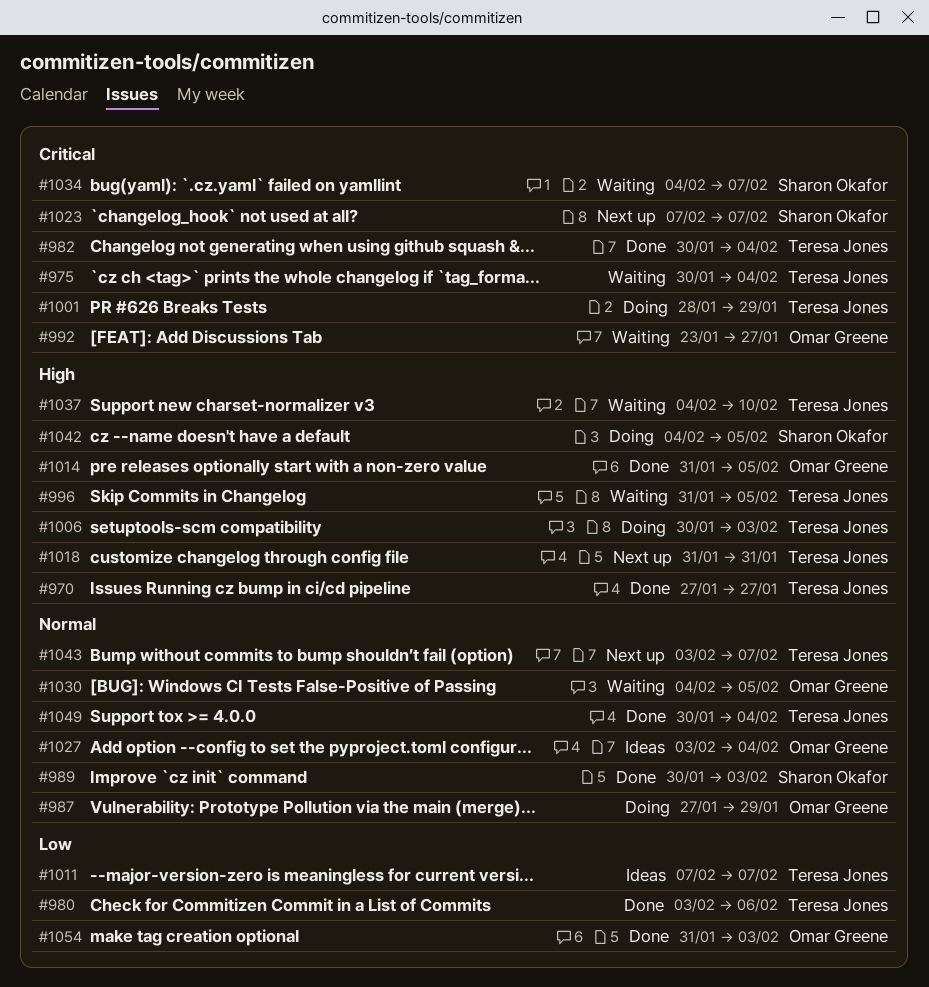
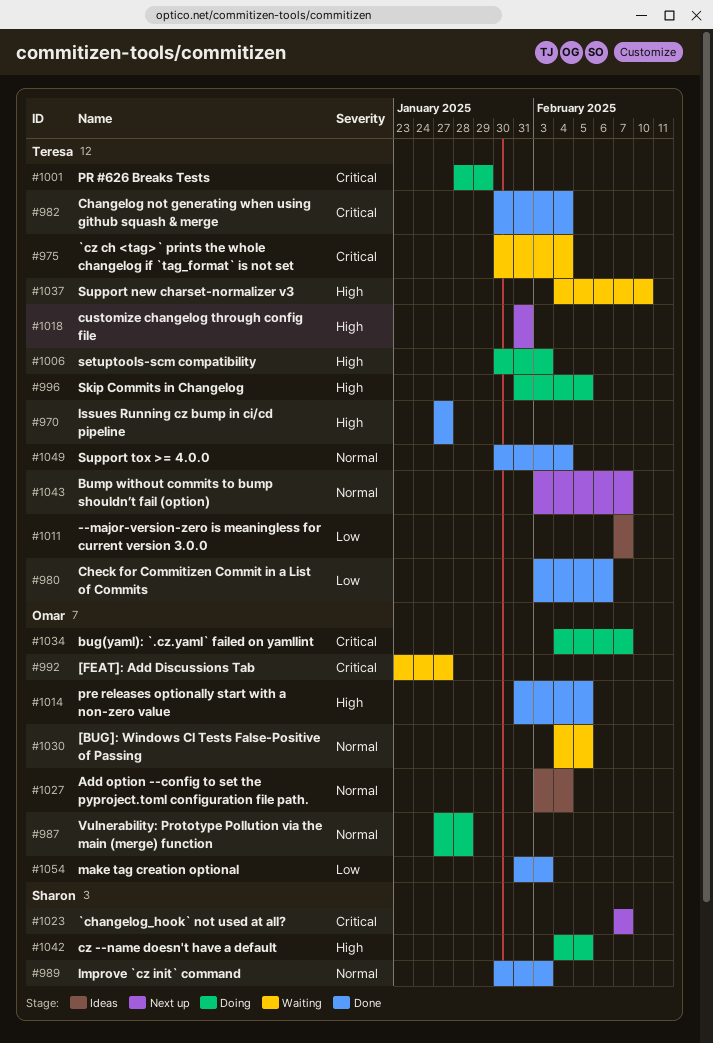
#987, due: Jan 29 -> Jan 28
#996, status: Waiting -> Doing
#1034, status: Waiting -> Doing
#1034, owner: Sharon Okafor -> Omar Greene

